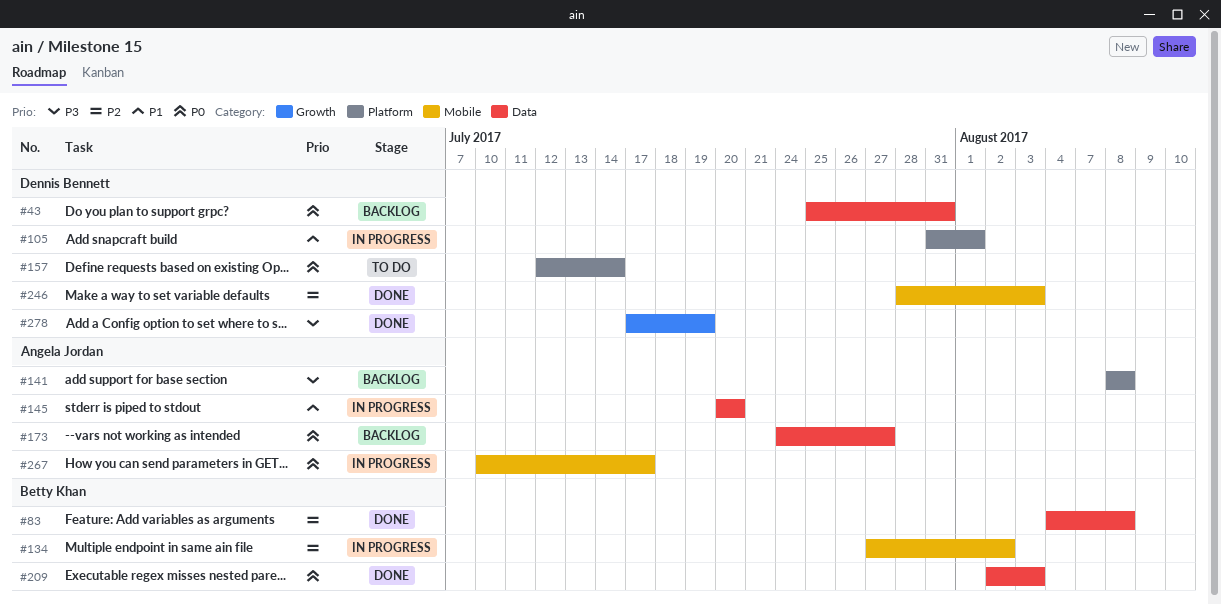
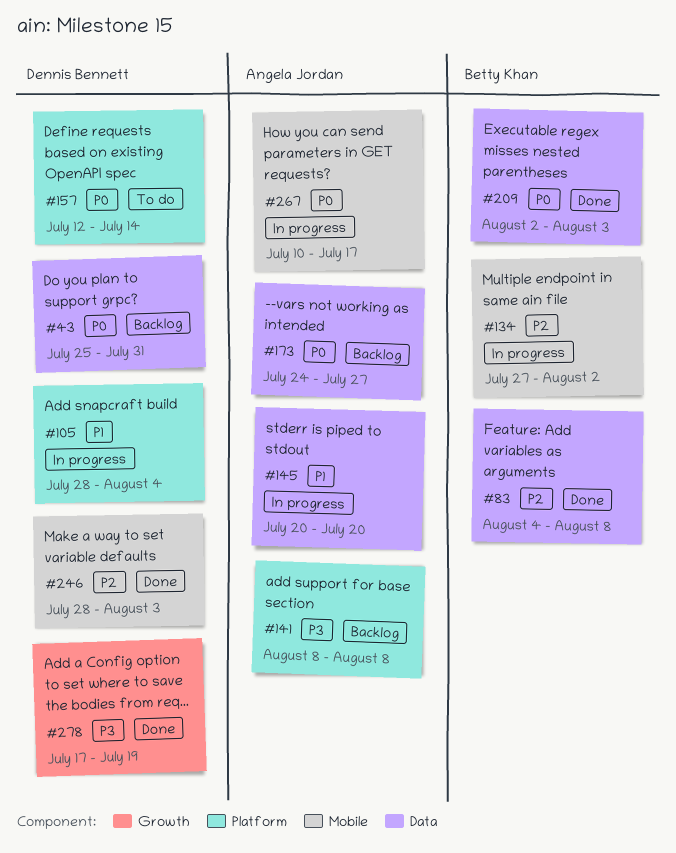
#105, start: Jul 31 -> Jul 28
#105, due: Aug 1 -> Aug 4

